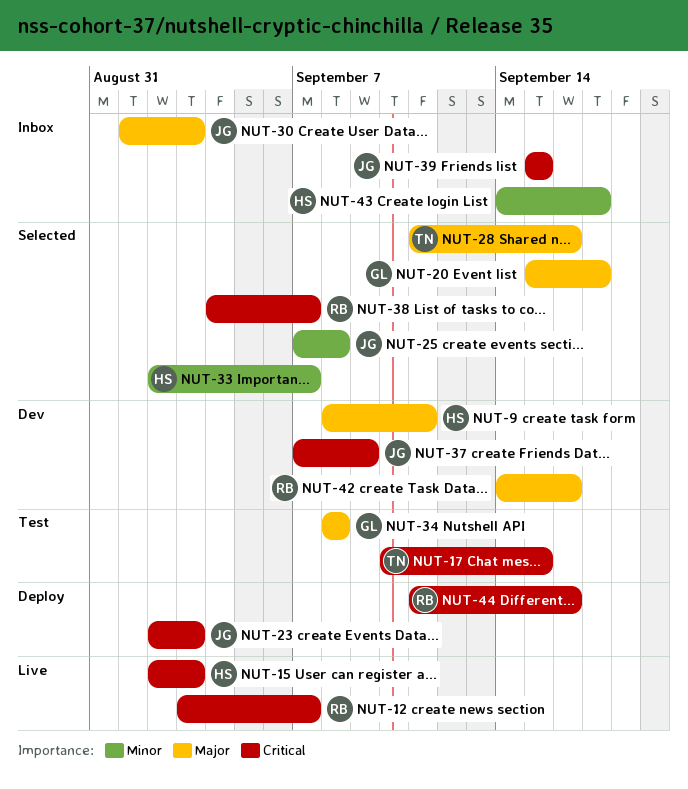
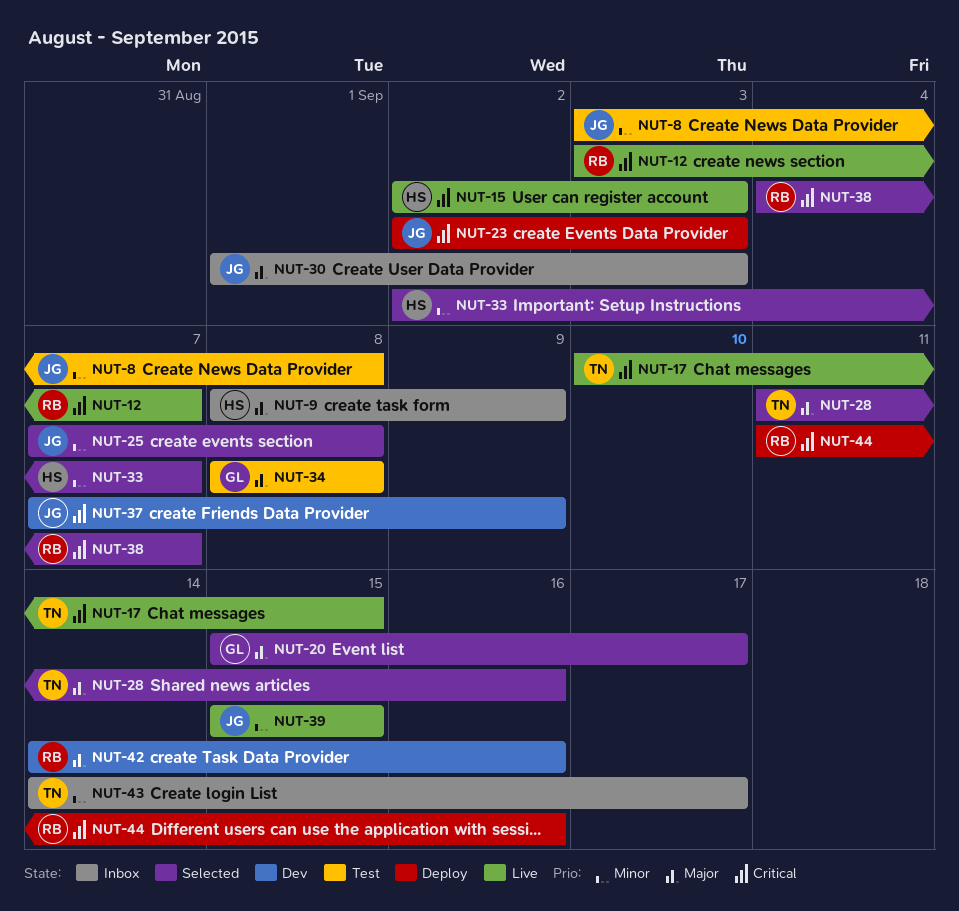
NUT-8: none -> present
NUT-9, status: Dev -> Inbox
NUT-9, due: Sep 11 -> Sep 9
NUT-17, status: Test -> Live
NUT-39, status: Inbox -> Live
NUT-39, priority: Critical -> Minor
NUT-43, owner: HS -> TN

